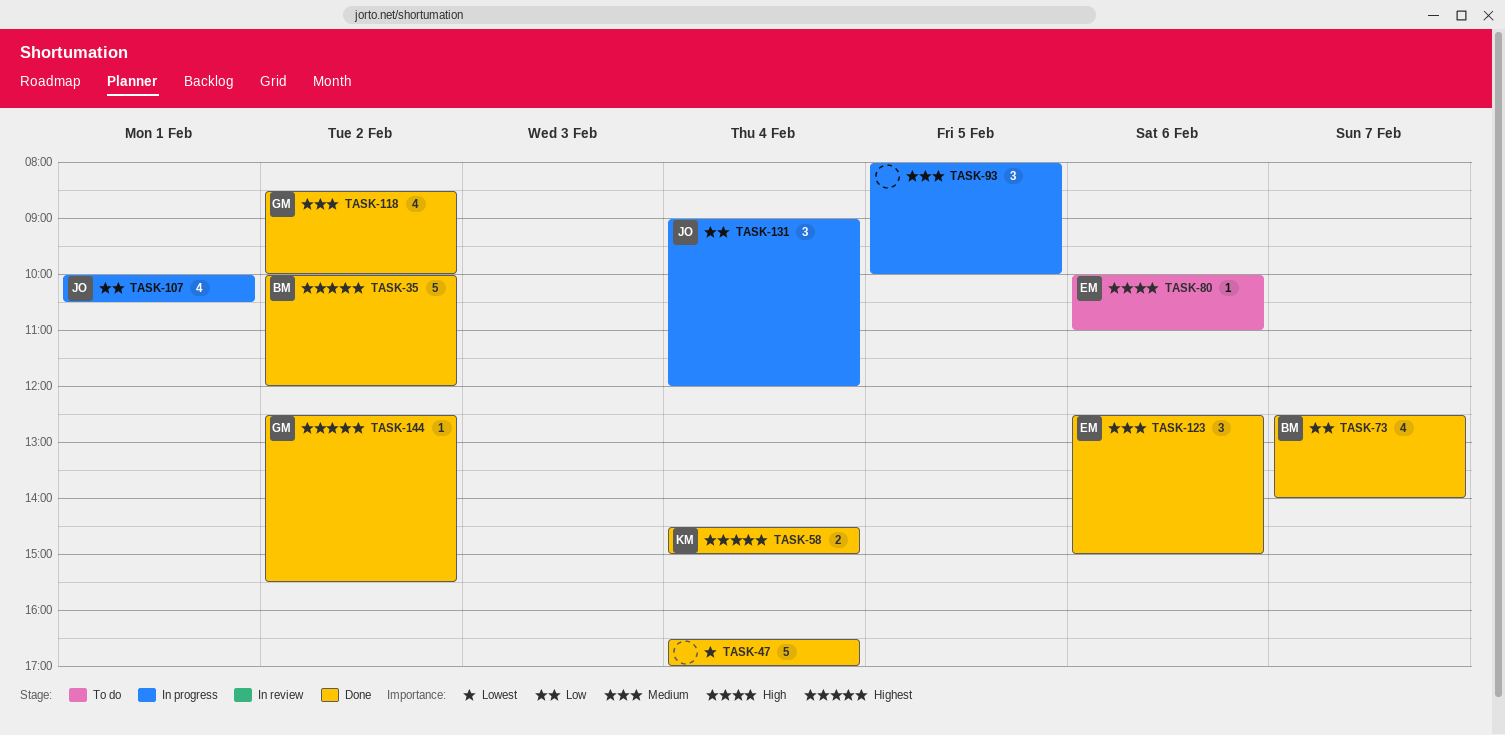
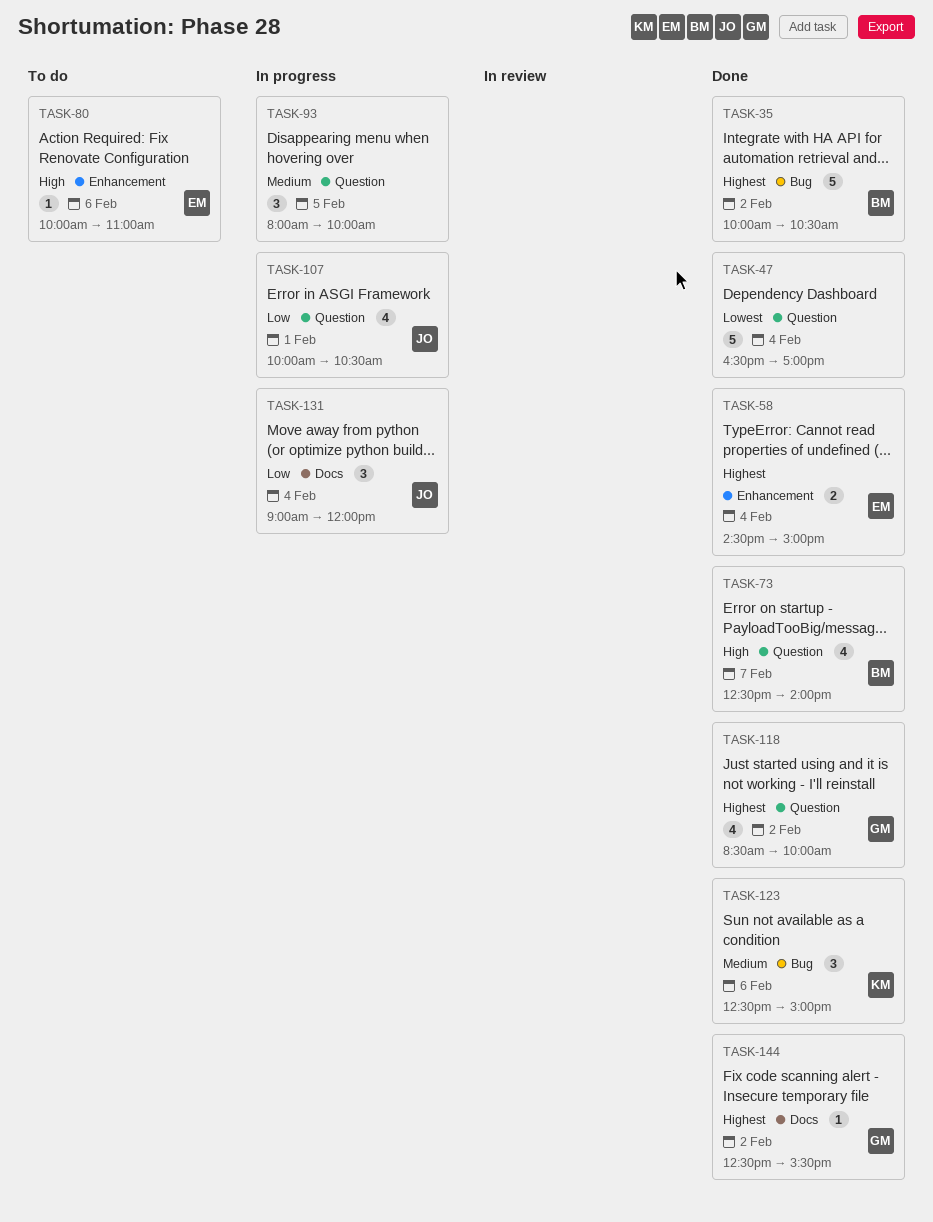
TASK-35, ends: 12:00 -> 10:30
TASK-58, owner: KM -> EM
TASK-73, priority: Low -> High
TASK-118, priority: Medium -> Highest
TASK-123, owner: EM -> KM

